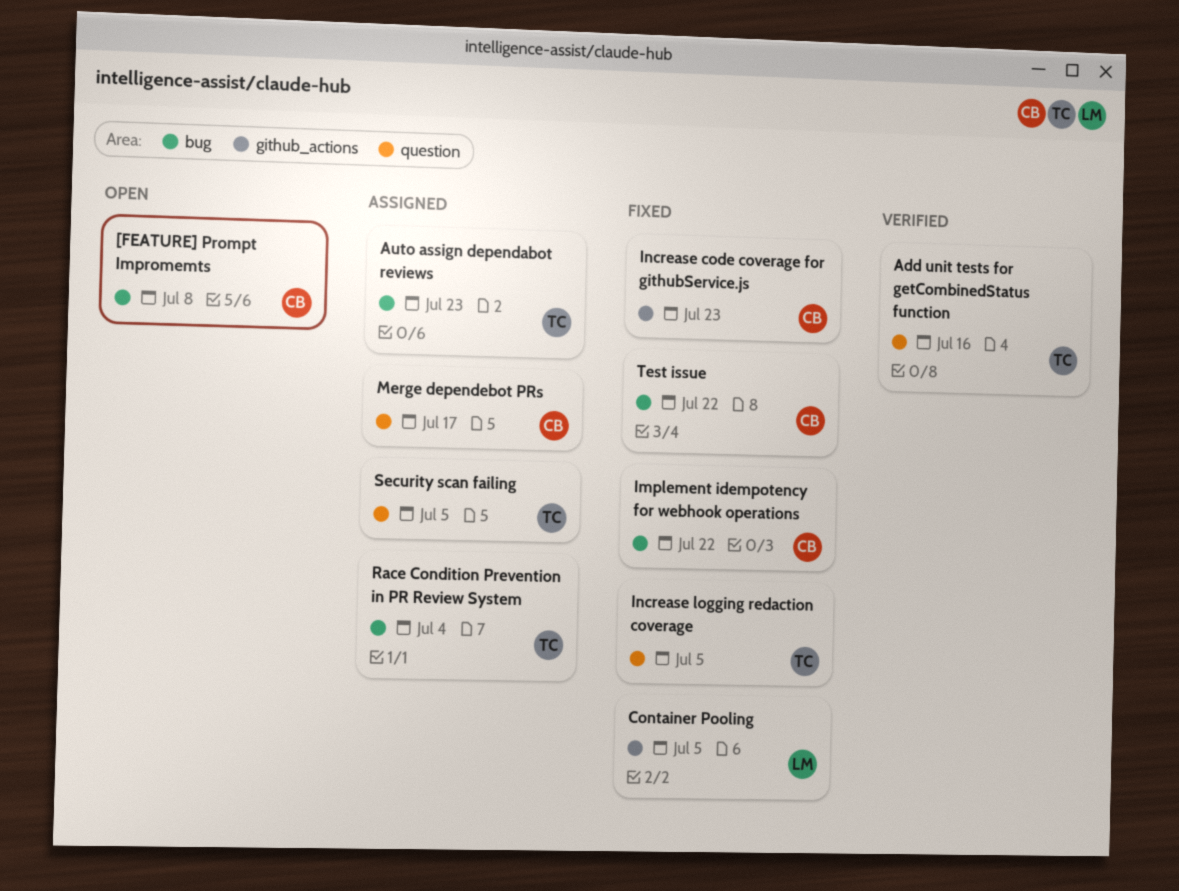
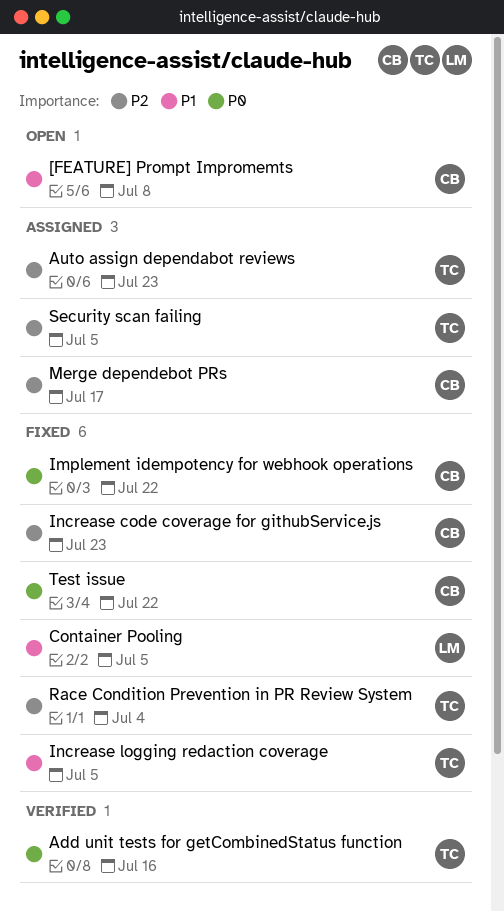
Race Condition Prevention in PR Review System, status: Assigned -> Fixed

